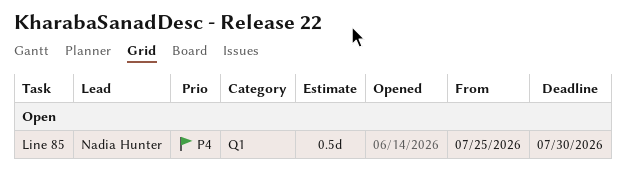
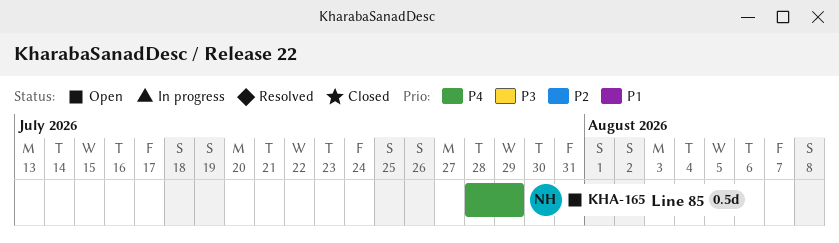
Line 85, start: Jul 25 -> Jul 28
Line 85, due: Jul 30 -> Jul 29

